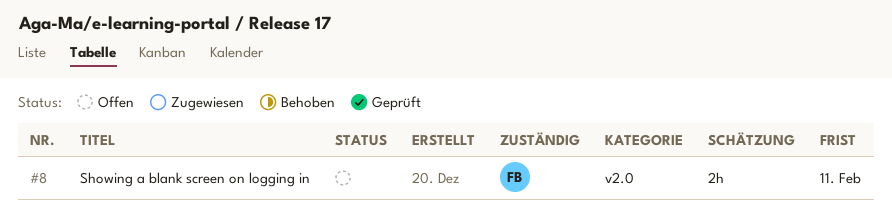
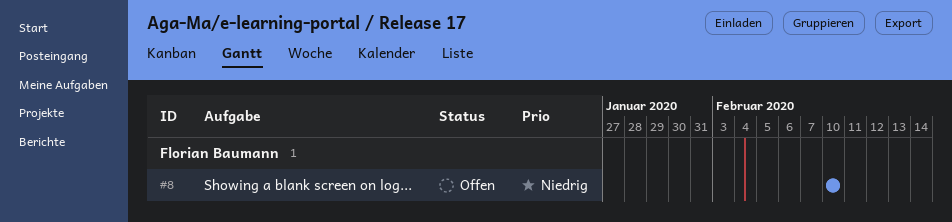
#8, due: Feb 11 -> Feb 10

